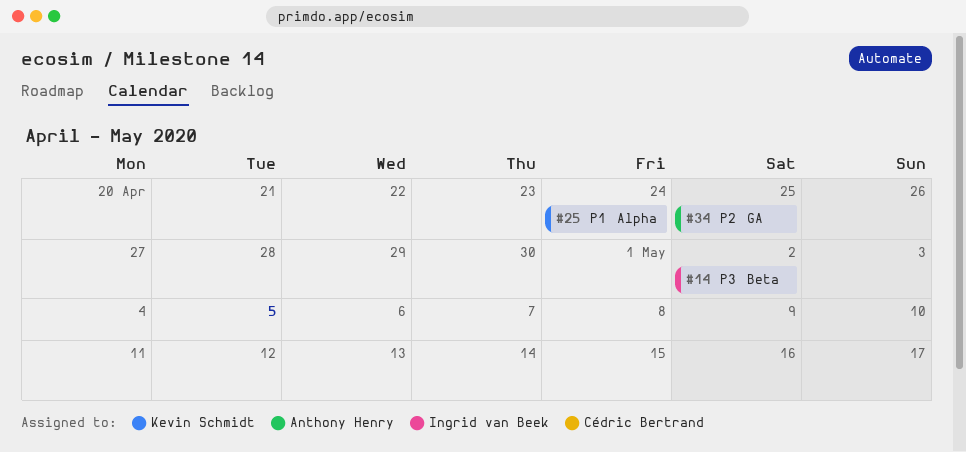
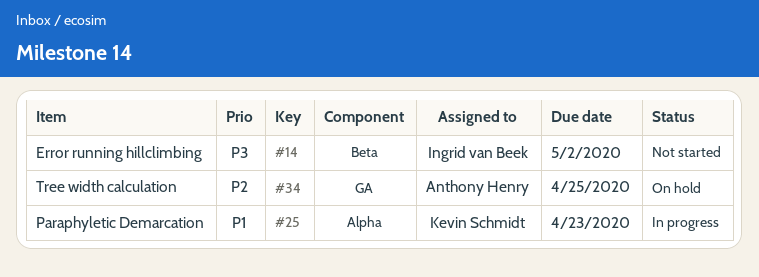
#25, due: Apr 24 -> Apr 23

